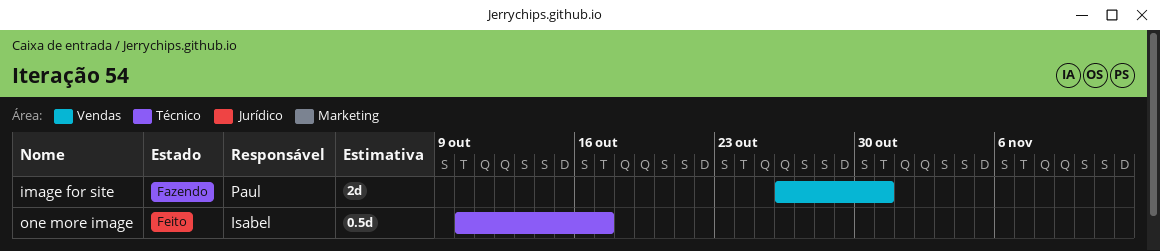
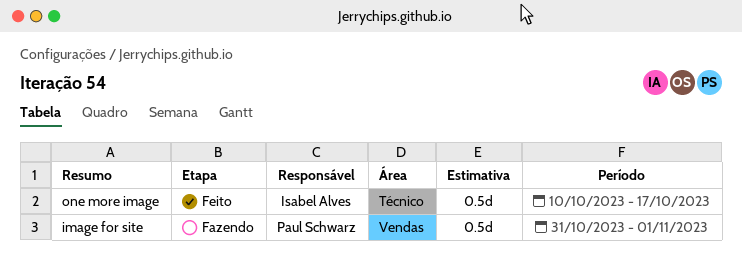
image for site, estimate: 2d -> 0.5d
image for site, start: Oct 26 -> Oct 31
image for site, due: Oct 31 -> Nov 1

